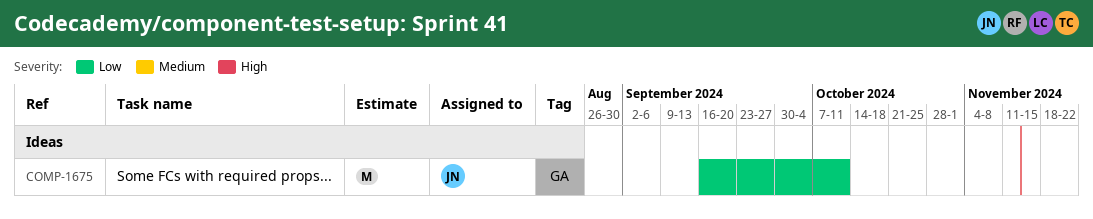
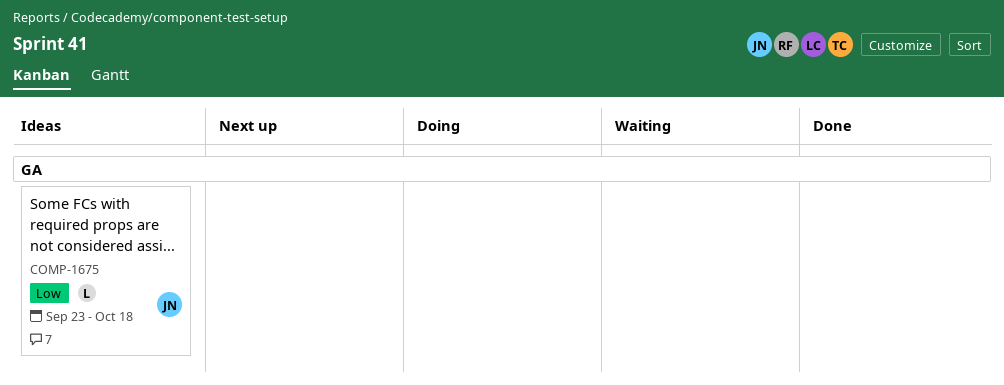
COMP-1675, estimate: M -> L
COMP-1675, start: Sep 16 -> Sep 23
COMP-1675, due: Oct 11 -> Oct 18

